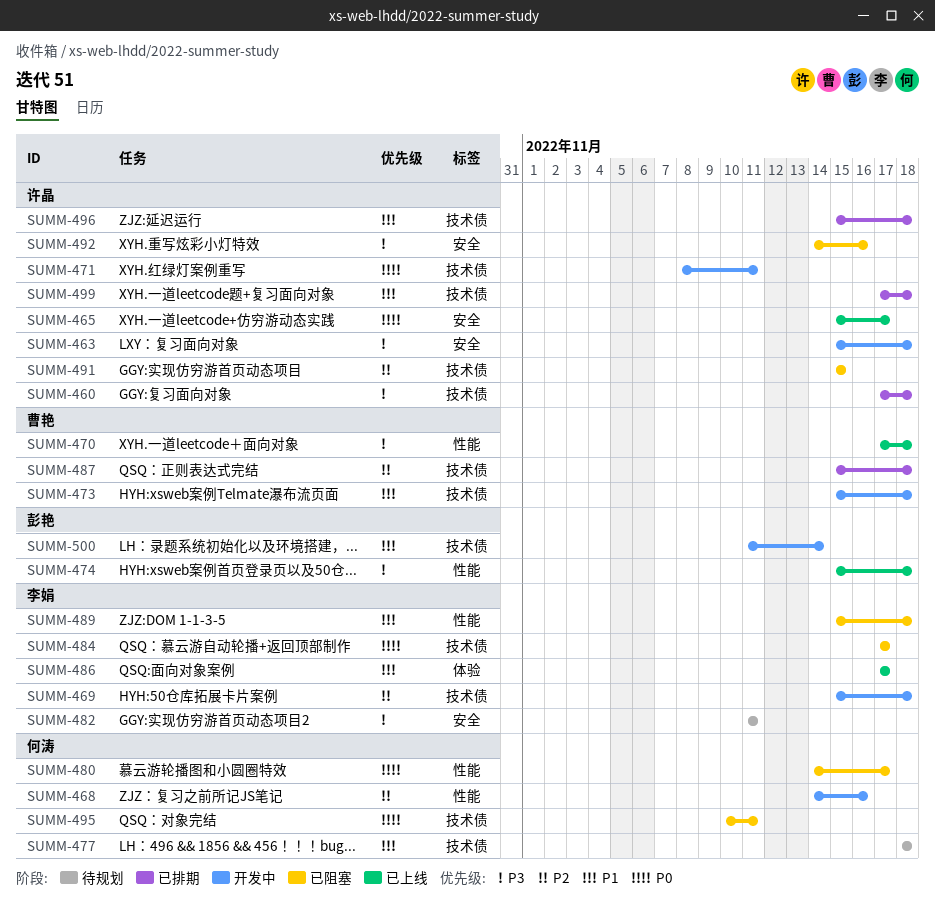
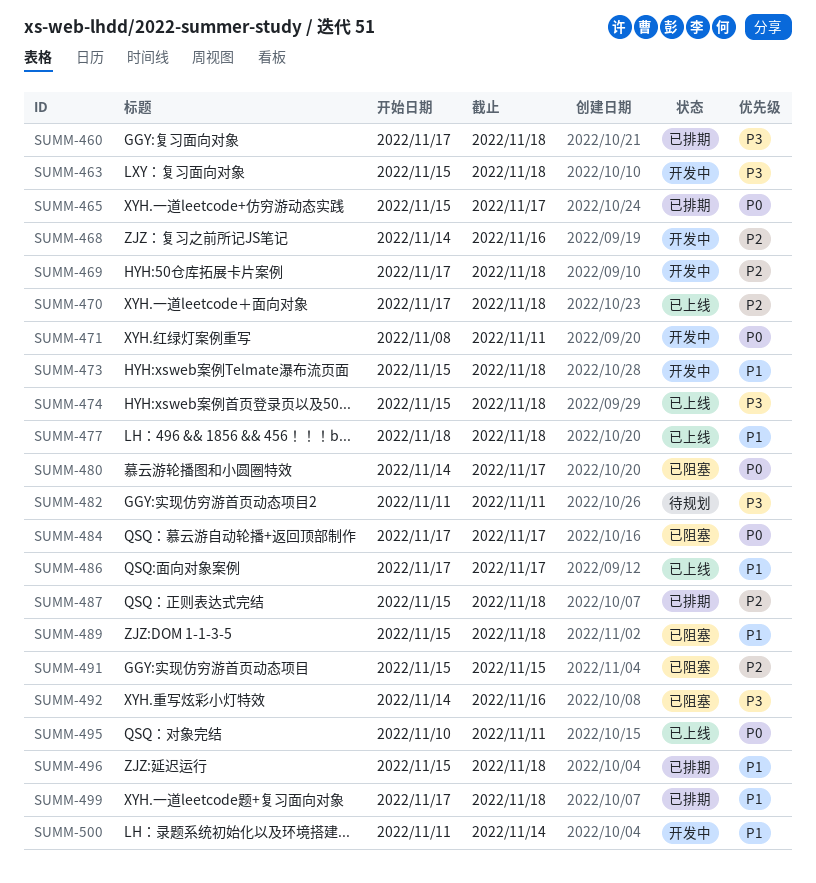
SUMM-465, status: 已上线 -> 已排期
SUMM-469, start: Nov 15 -> Nov 17
SUMM-470, priority: P3 -> P2
SUMM-477, status: 待规划 -> 已上线
SUMM-495, status: 已阻塞 -> 已上线

